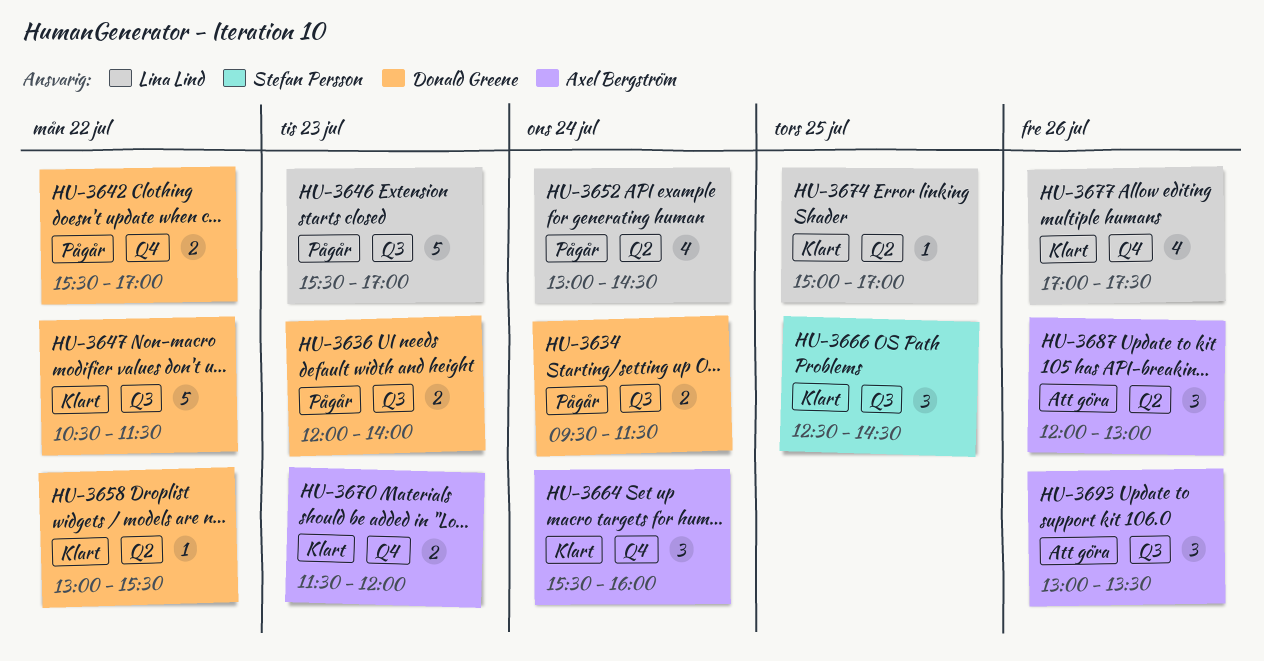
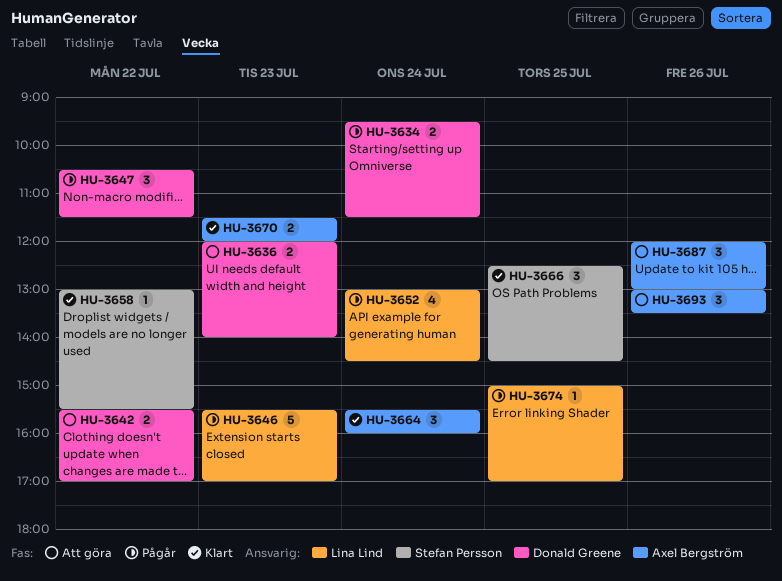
HU-3636, status: Pågår -> Att göra
HU-3642, status: Pågår -> Att göra
HU-3647, status: Klart -> Pågår
HU-3647, estimate: 5 -> 3
HU-3658, owner: Donald Greene -> Stefan Persson
HU-3674, status: Klart -> Pågår
HU-3677: present -> none

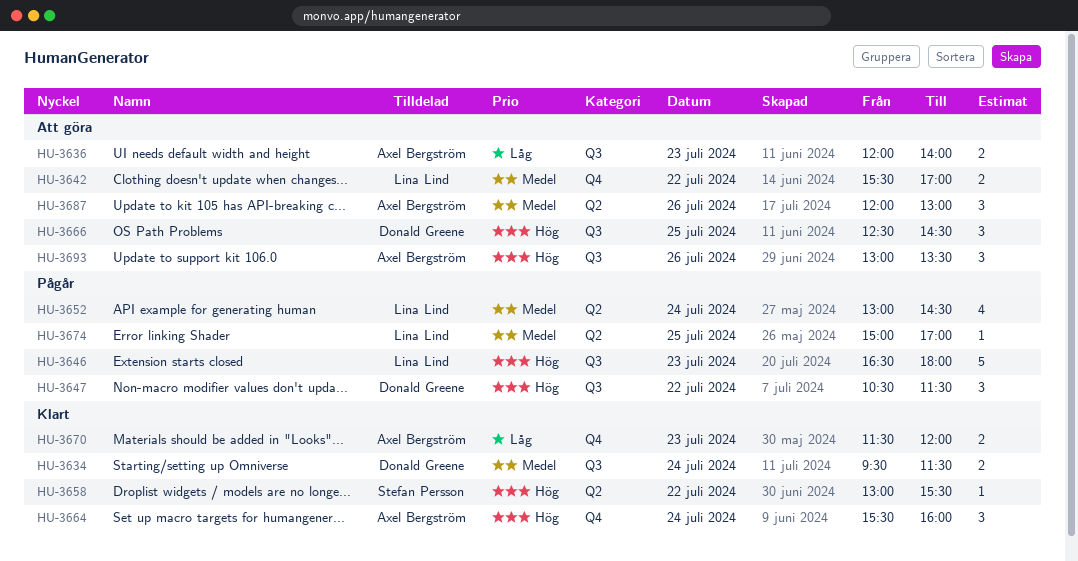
HU-3634, status: Pågår -> Klart
HU-3636, owner: Donald Greene -> Axel Bergström
HU-3642, owner: Donald Greene -> Lina Lind
HU-3646, begins: 15:30 -> 16:30
HU-3646, ends: 17:00 -> 18:00
HU-3666, status: Klart -> Att göra
HU-3666, owner: Stefan Persson -> Donald Greene

